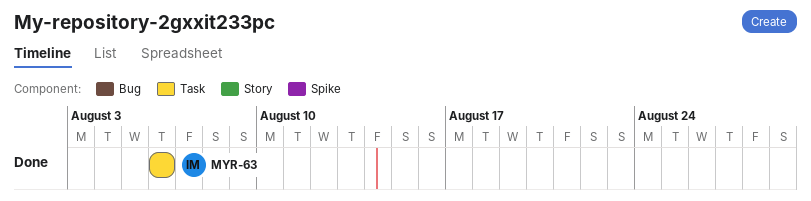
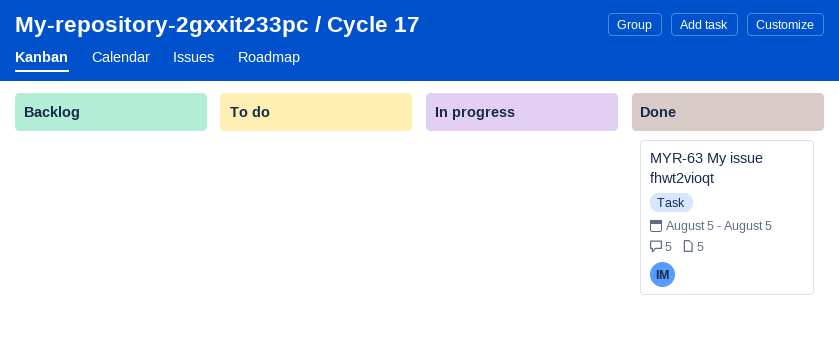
MYR-63, start: Aug 6 -> Aug 5
MYR-63, due: Aug 6 -> Aug 5

